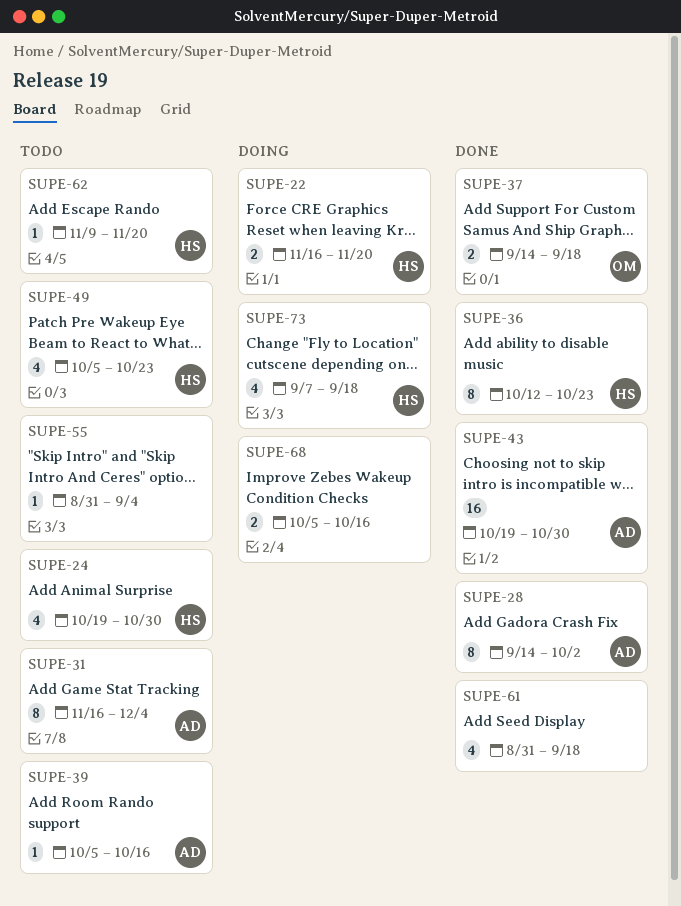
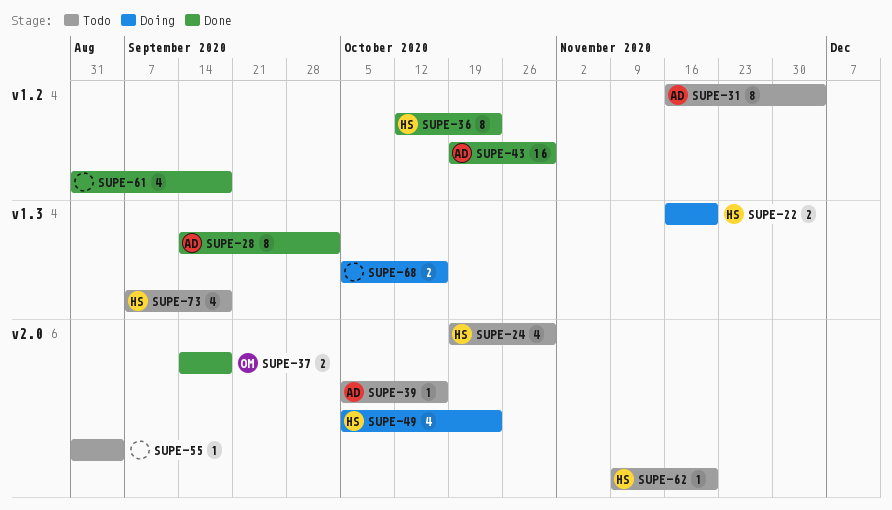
SUPE-49, status: Todo -> Doing
SUPE-73, status: Doing -> Todo

